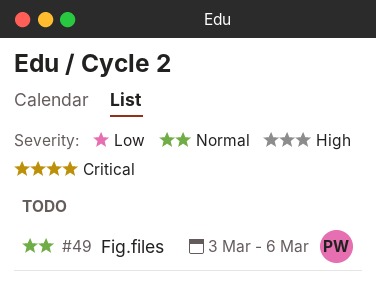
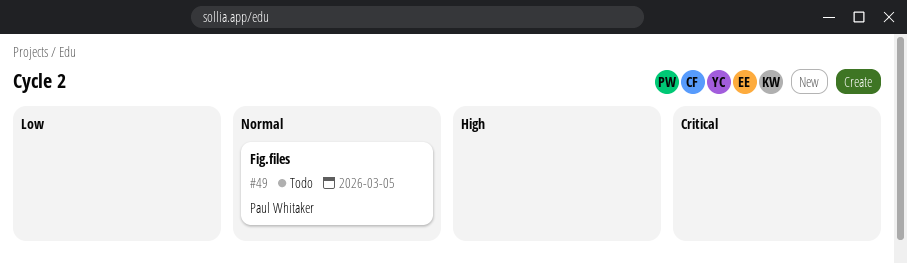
#49, due: Mar 6 -> Mar 5

